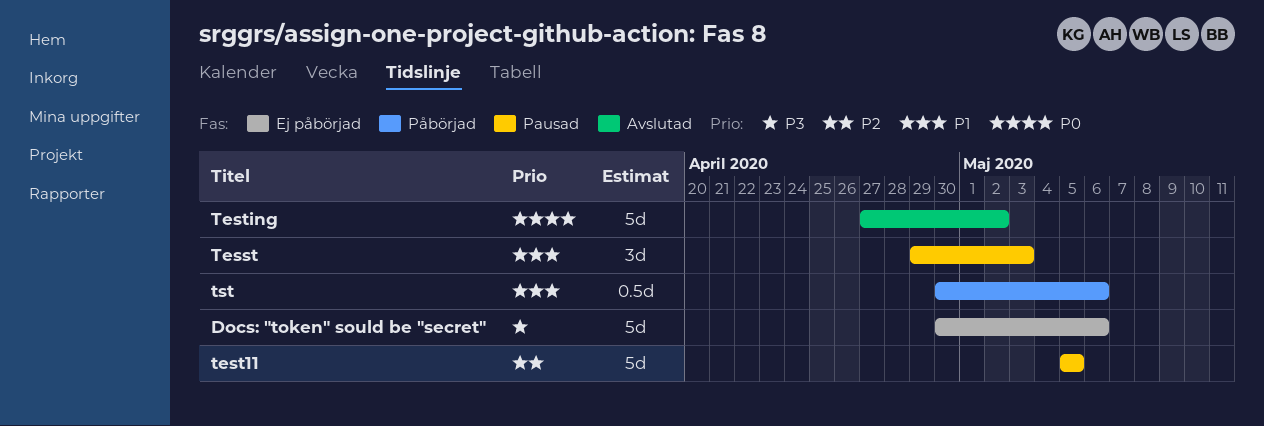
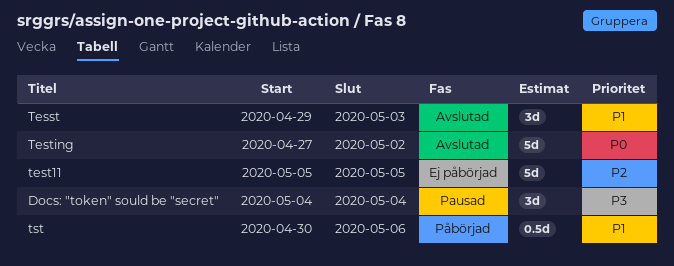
Docs: "token" sould be "secret", status: Ej påbörjad -> Pausad
Docs: "token" sould be "secret", estimate: 5d -> 3d
Docs: "token" sould be "secret", start: Apr 30 -> May 4
Docs: "token" sould be "secret", due: May 6 -> May 4
Tesst, status: Pausad -> Avslutad
test11, status: Pausad -> Ej påbörjad

